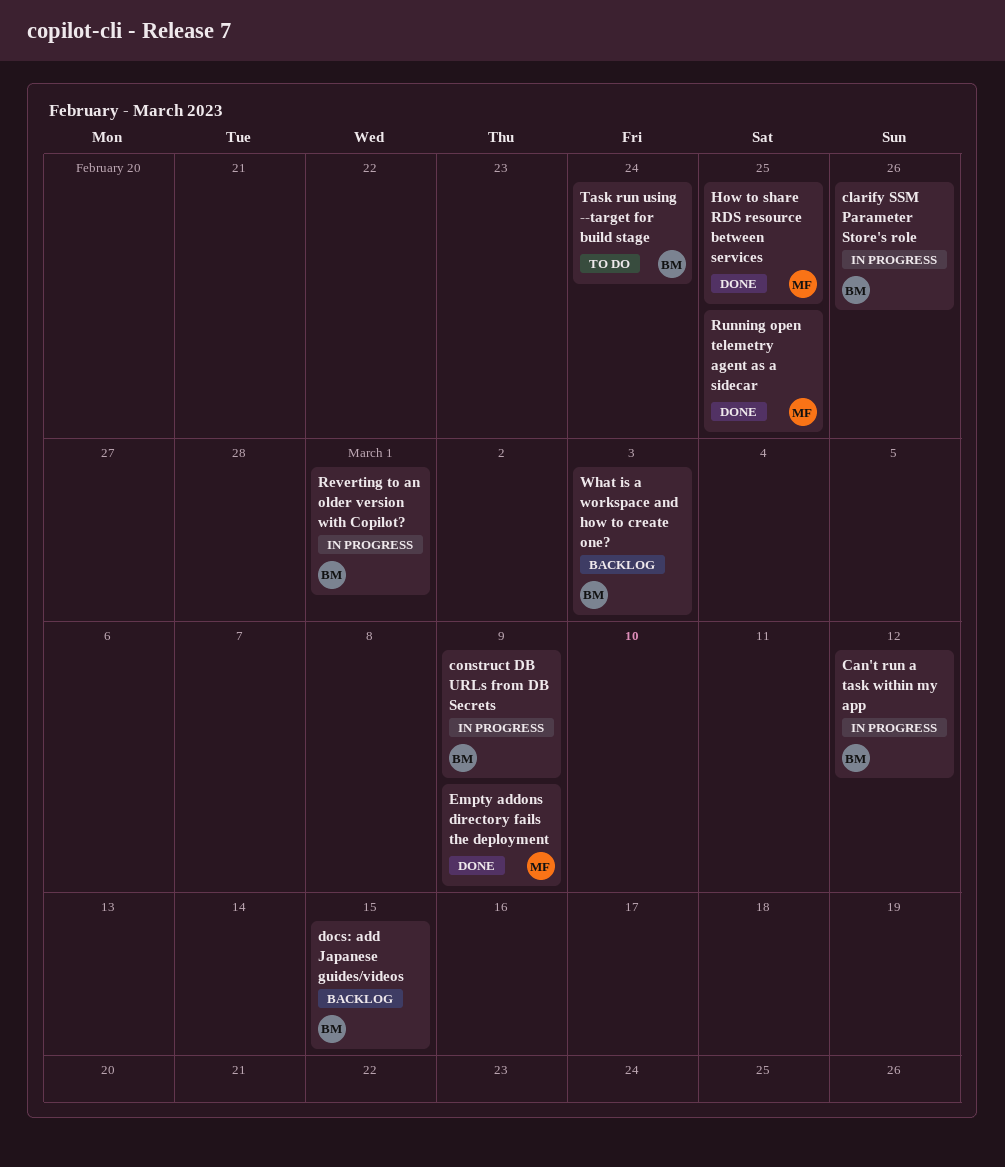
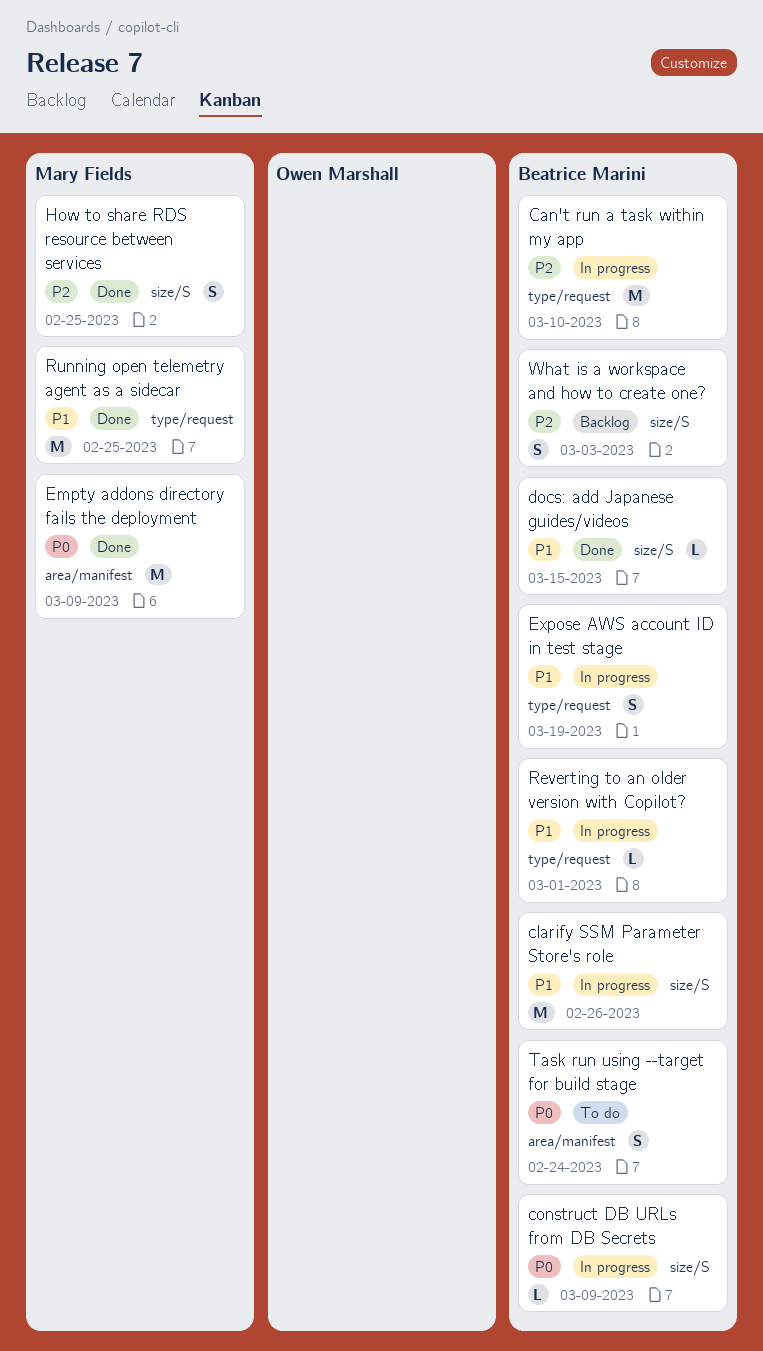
Can't run a task within my app, due: Mar 12 -> Mar 10
docs: add Japanese guides/videos, status: Backlog -> Done
Expose AWS account ID in test stage: none -> present

